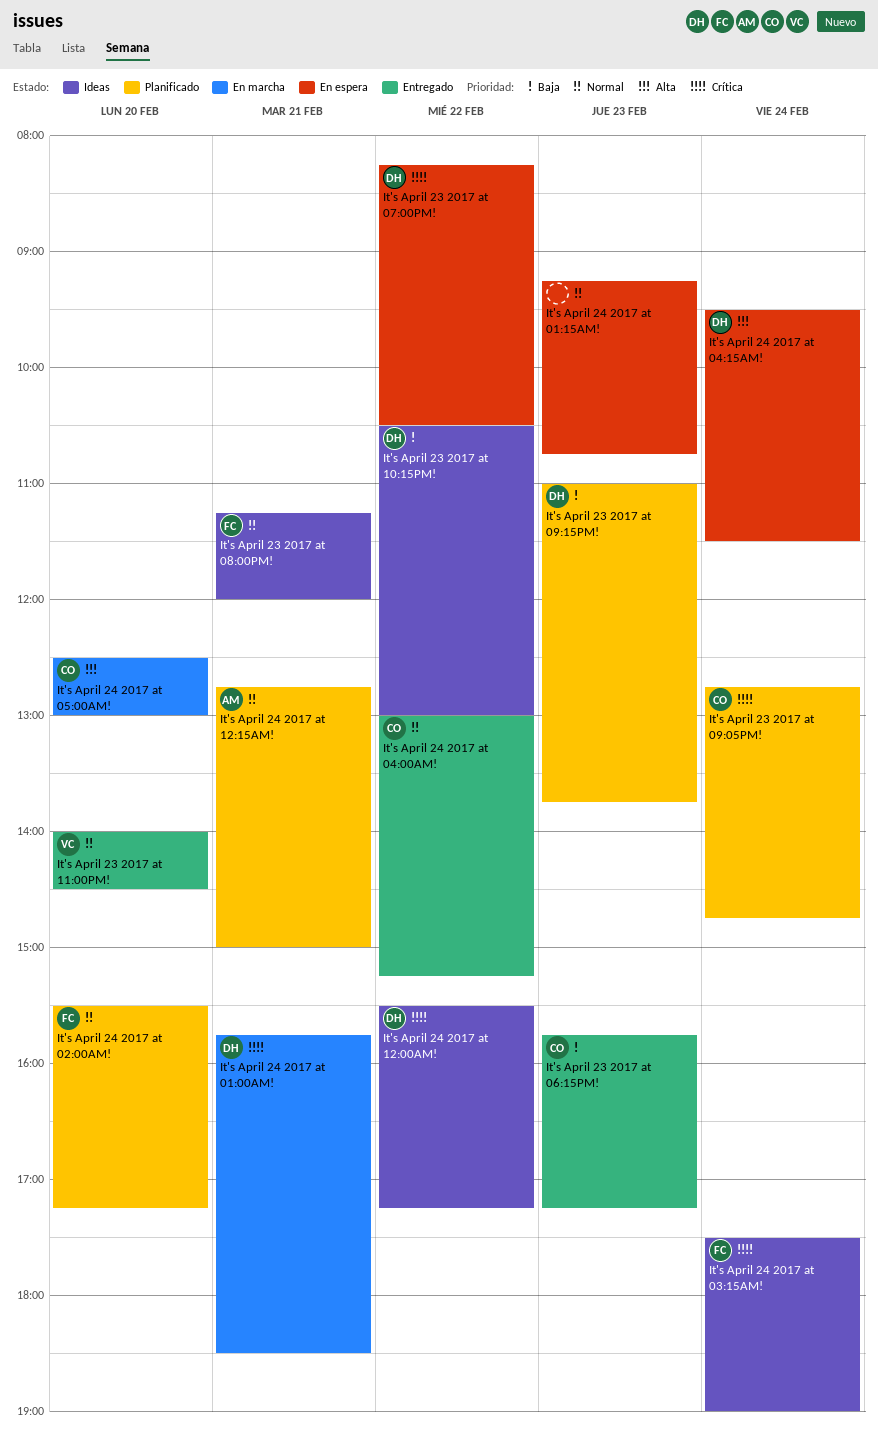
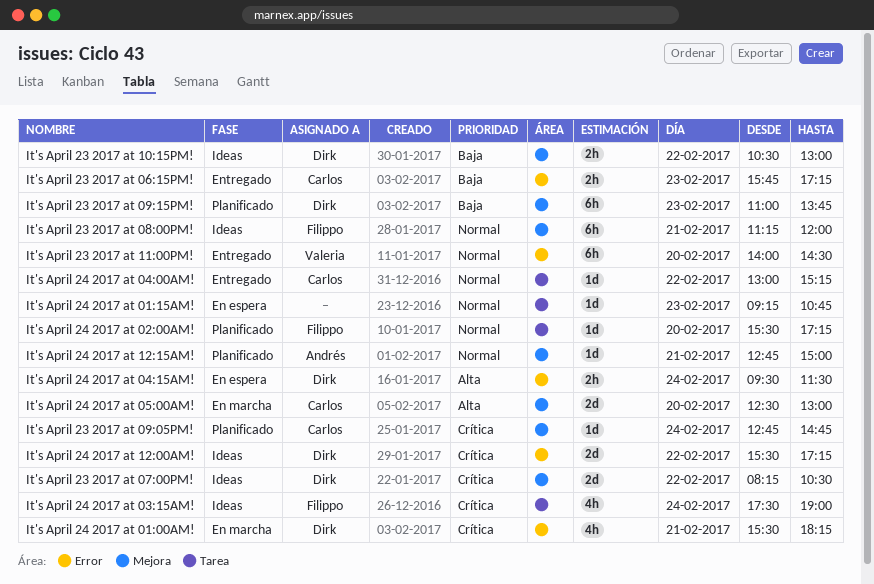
It's April 23 2017 at 07:00PM!, status: En espera -> Ideas
It's April 24 2017 at 01:00AM!, begins: 15:45 -> 15:30
It's April 24 2017 at 01:00AM!, ends: 18:30 -> 18:15

